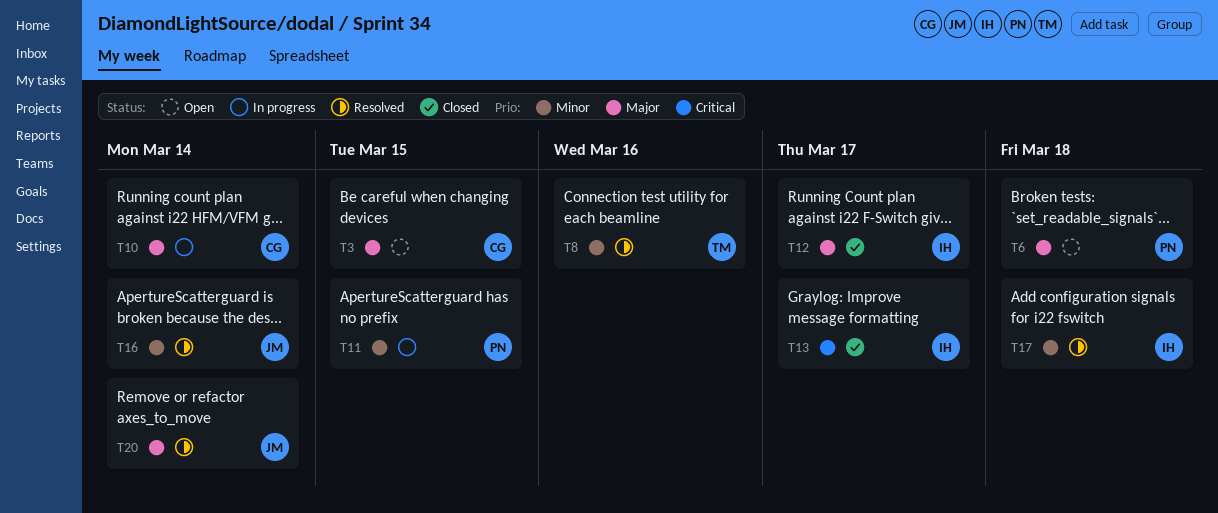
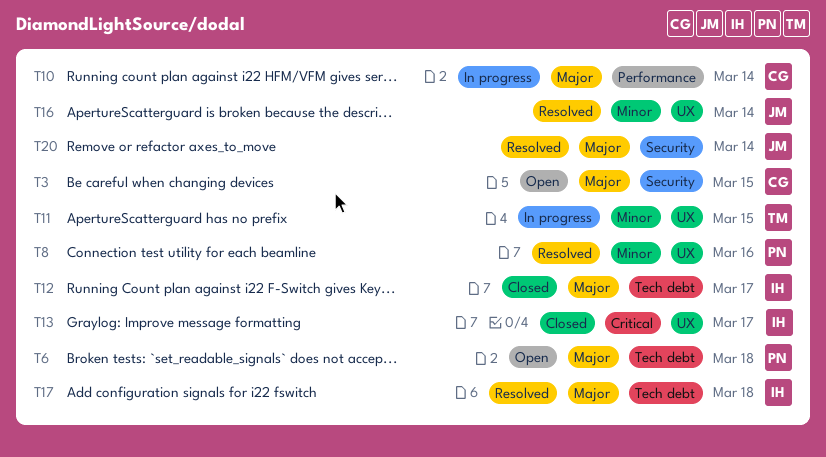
T8, owner: TM -> PN
T11, owner: PN -> TM
T17, priority: Minor -> Major

